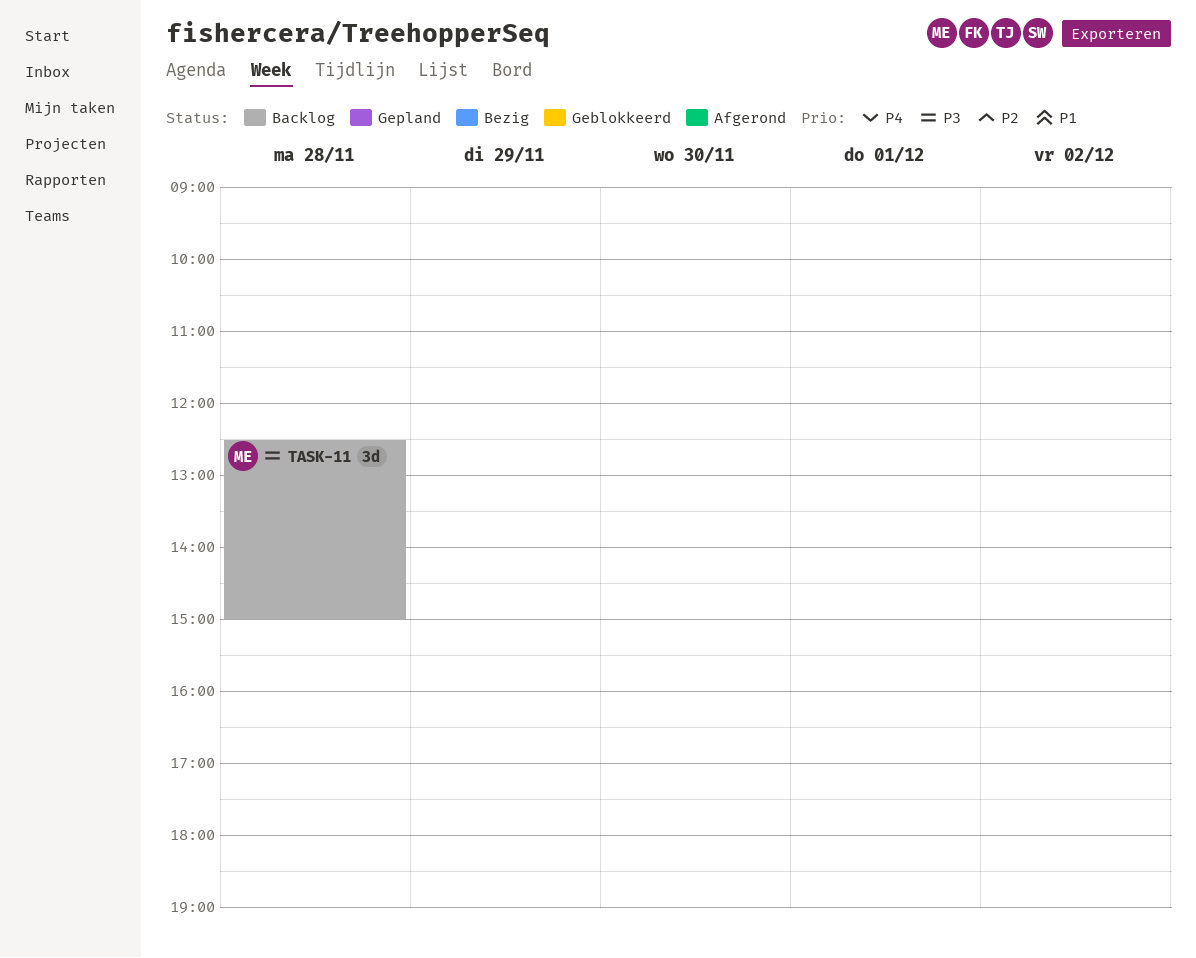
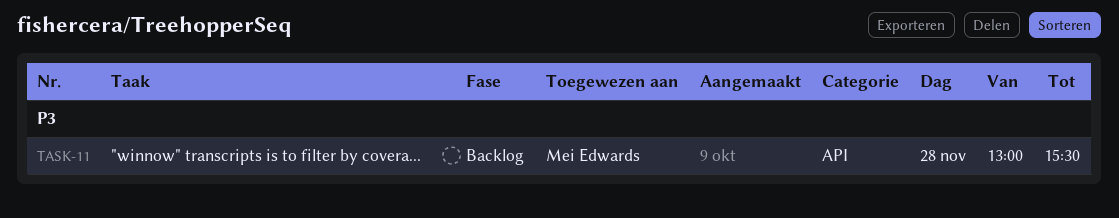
TASK-11, begins: 12:30 -> 13:00
TASK-11, ends: 15:00 -> 15:30

